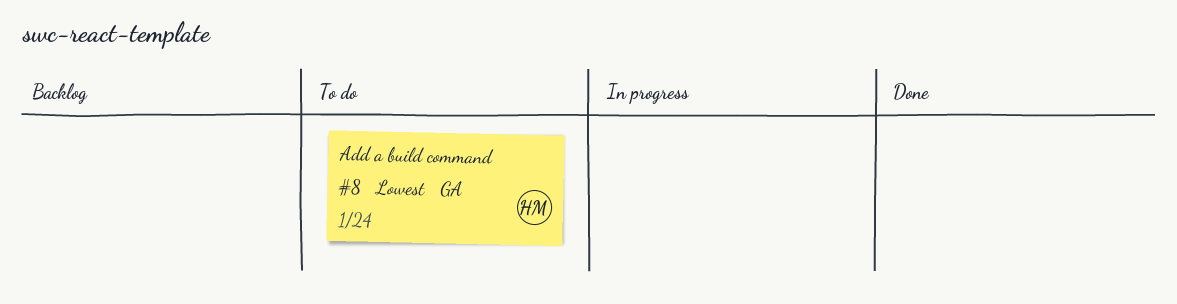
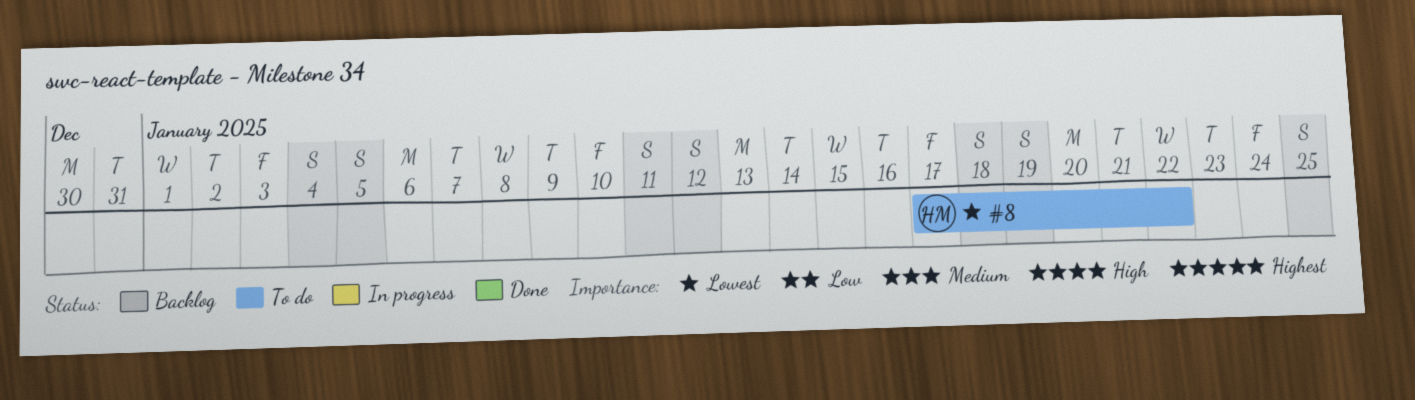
#8, due: Jan 24 -> Jan 22

